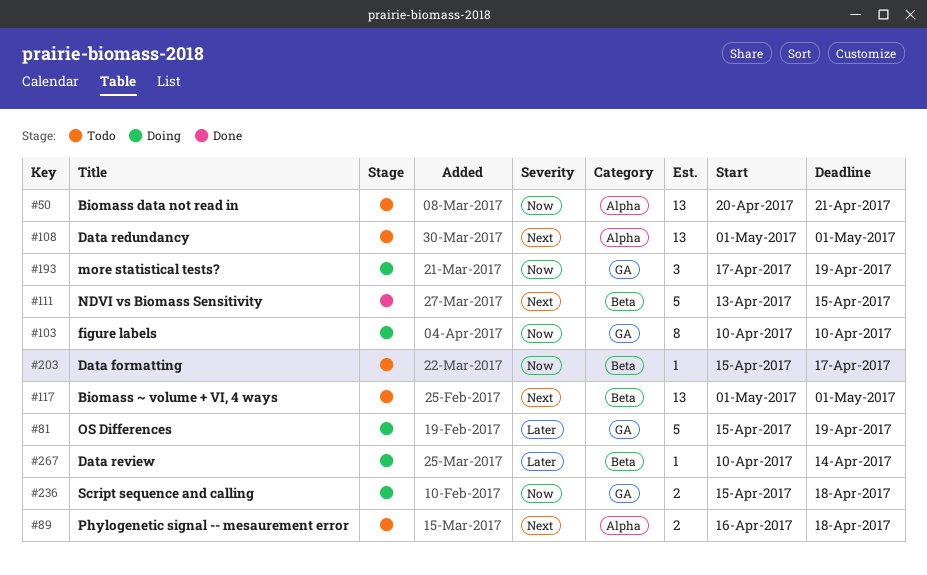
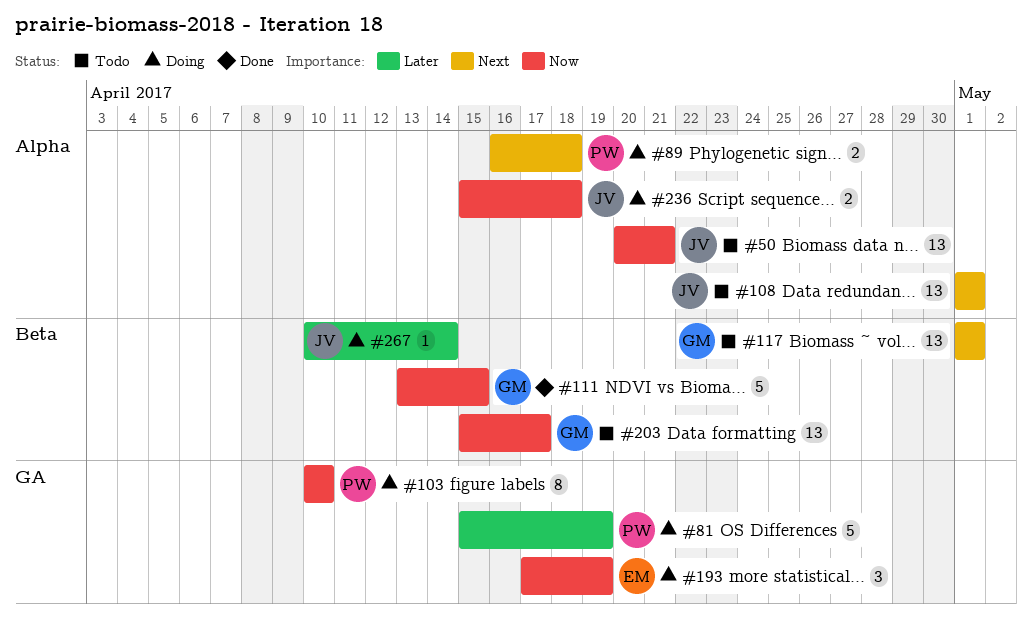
#89, status: Todo -> Doing
#111, priority: Next -> Now
#203, estimate: 1 -> 13
#236, label: GA -> Alpha

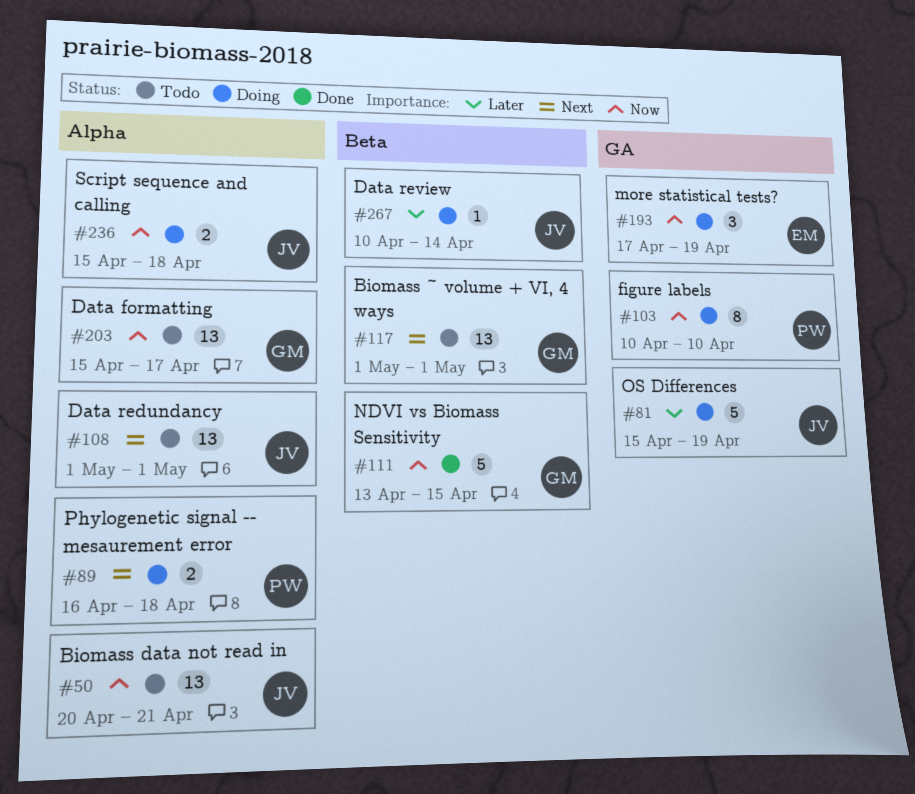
#81, owner: PW -> JV
#203, label: Beta -> Alpha

